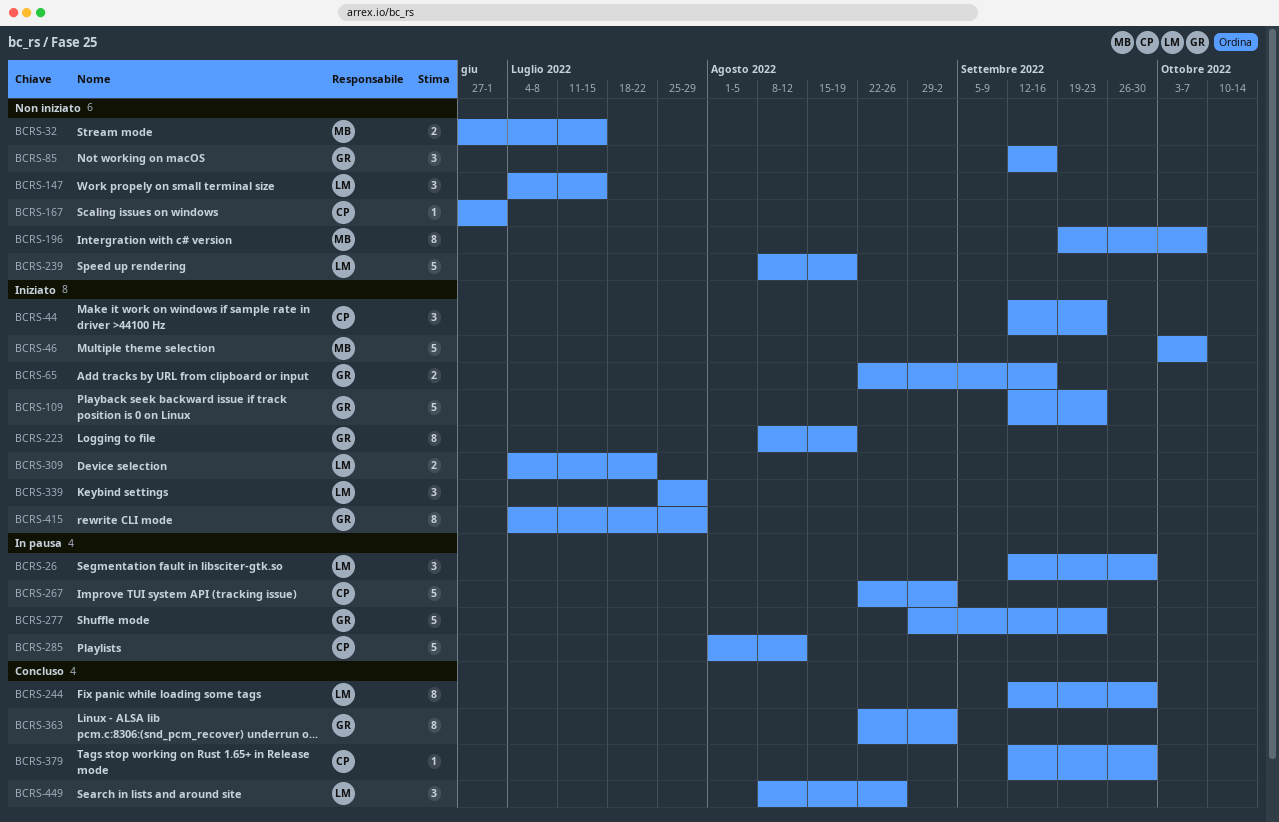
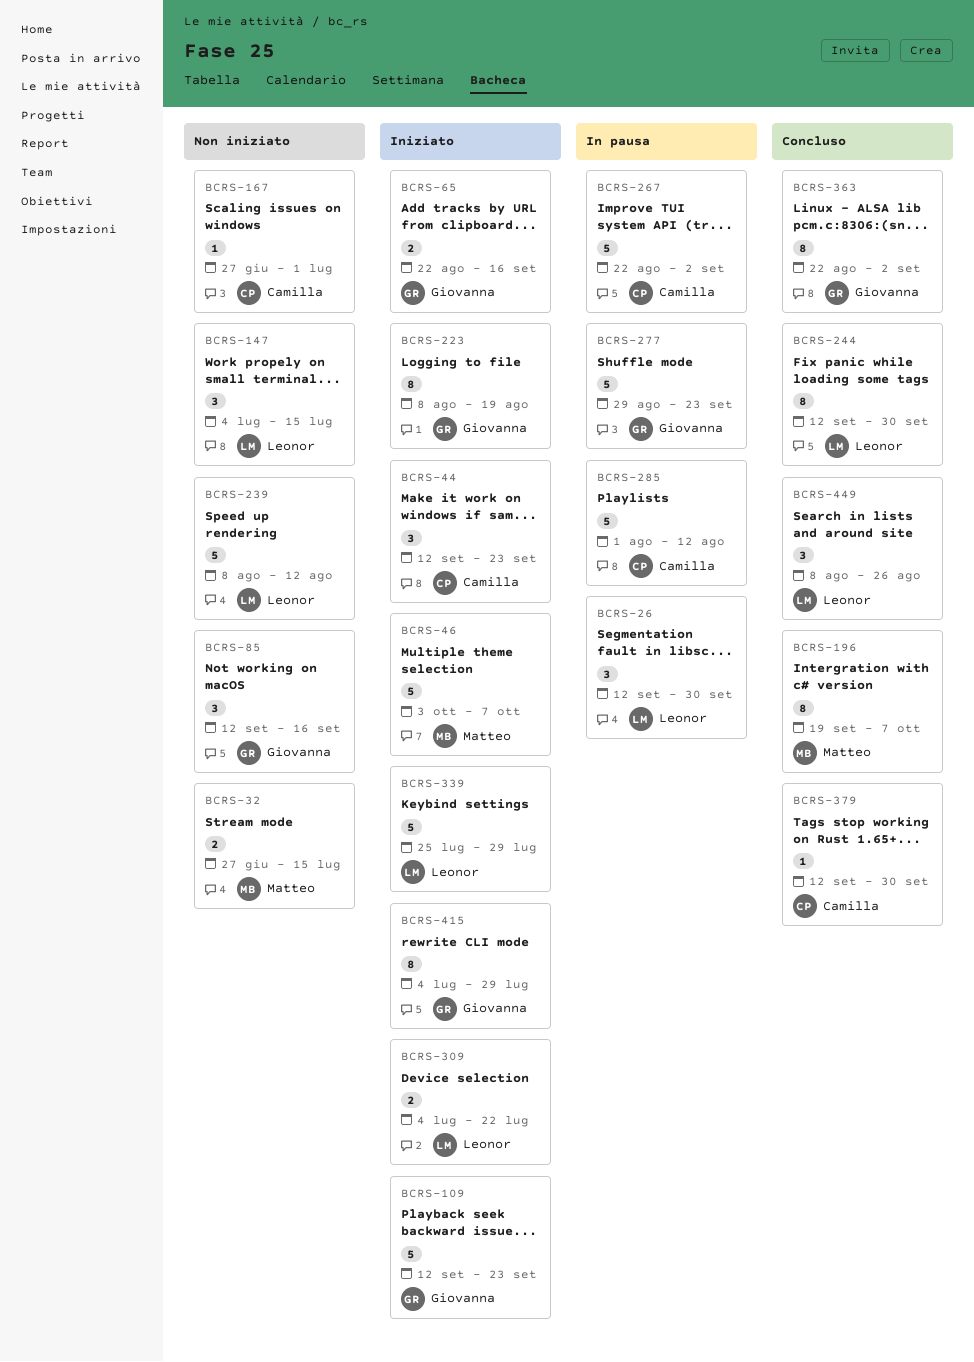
BCRS-196, status: Non iniziato -> Concluso
BCRS-239, due: Aug 19 -> Aug 12
BCRS-339, estimate: 3 -> 5

